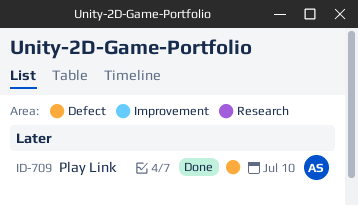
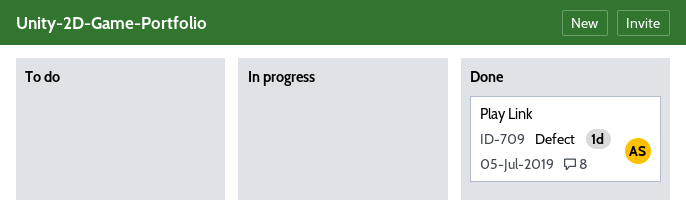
ID-709, due: Jul 10 -> Jul 5

